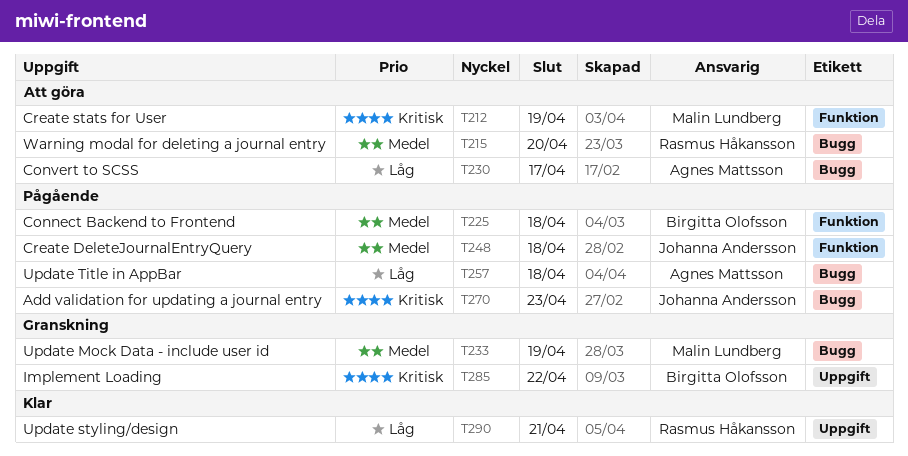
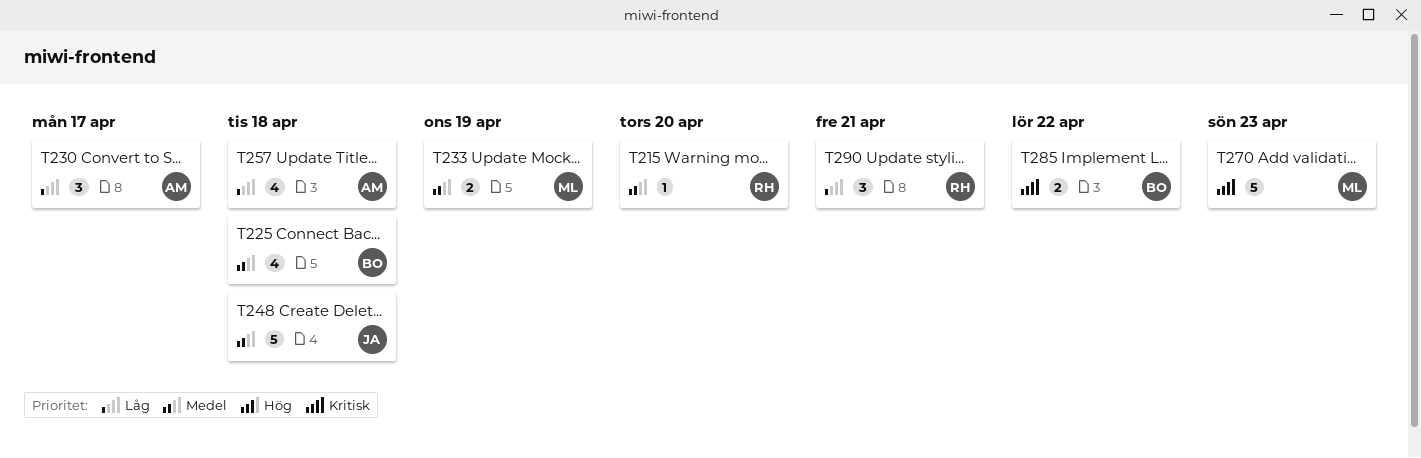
T212: present -> none
T270, owner: Johanna Andersson -> Malin Lundberg

